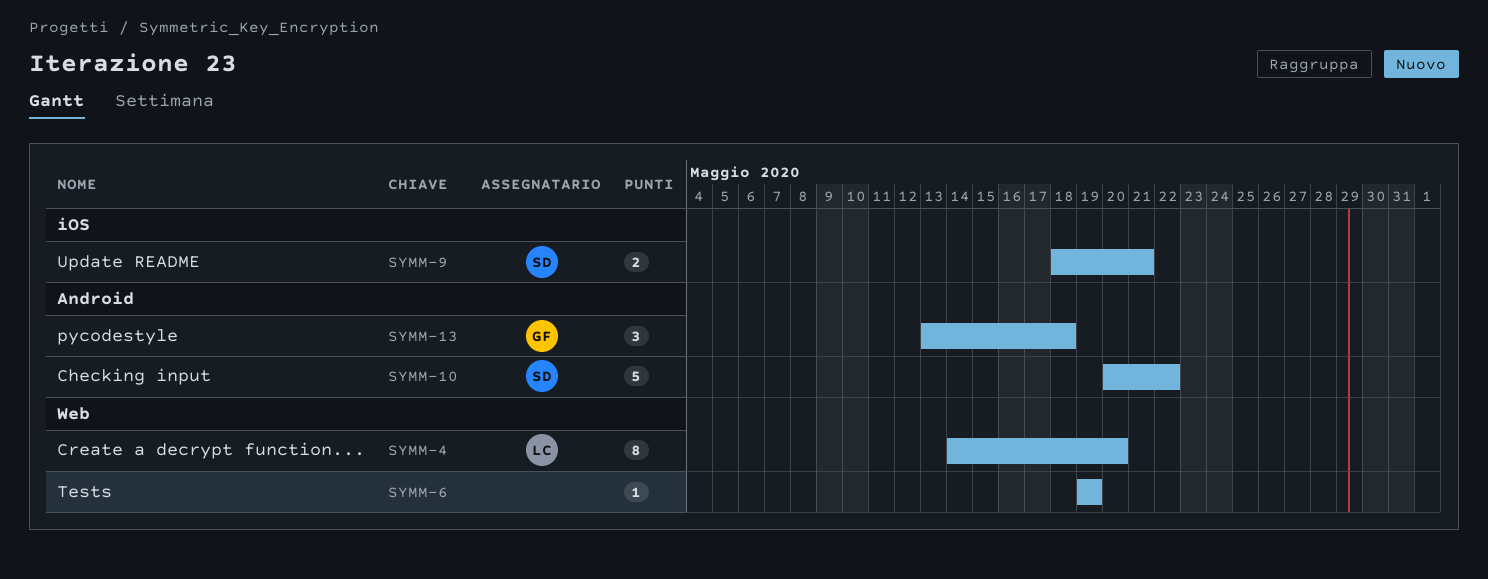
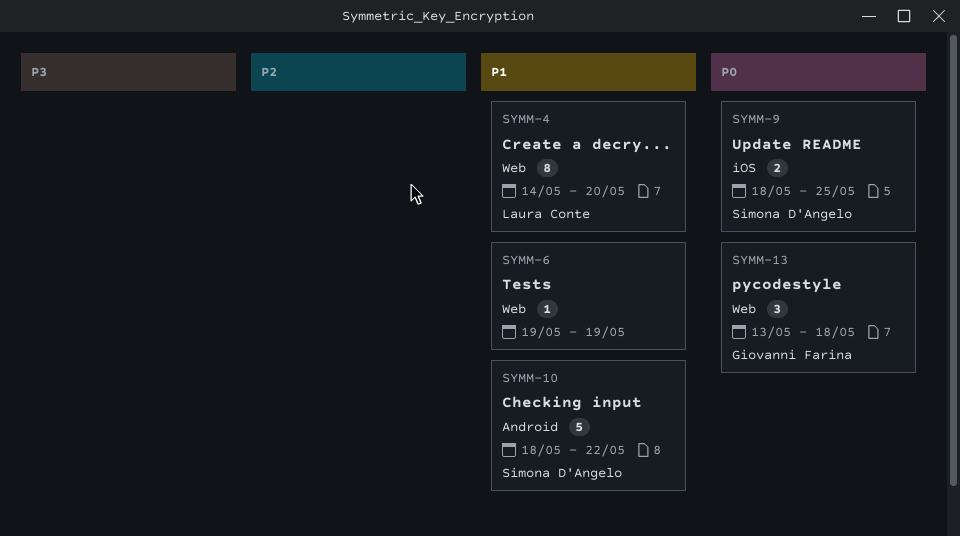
SYMM-9, due: May 21 -> May 25
SYMM-10, start: May 20 -> May 18
SYMM-13, label: Android -> Web

